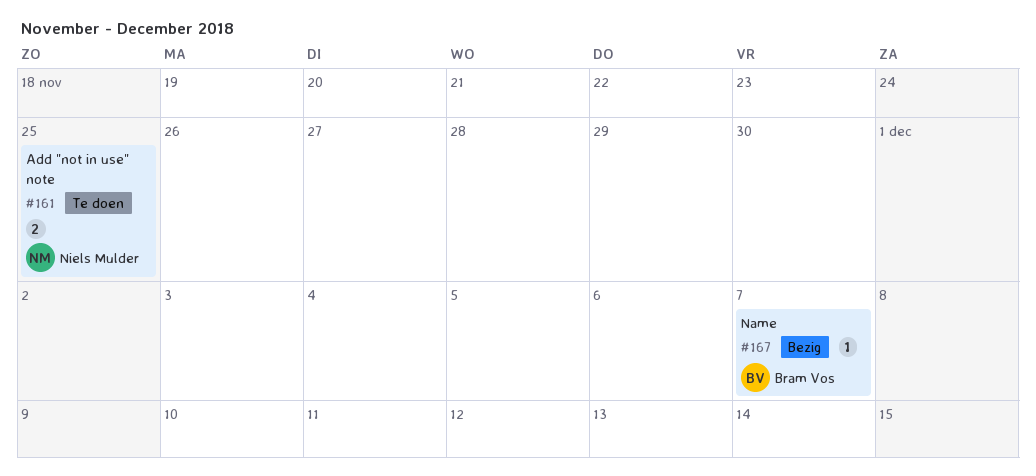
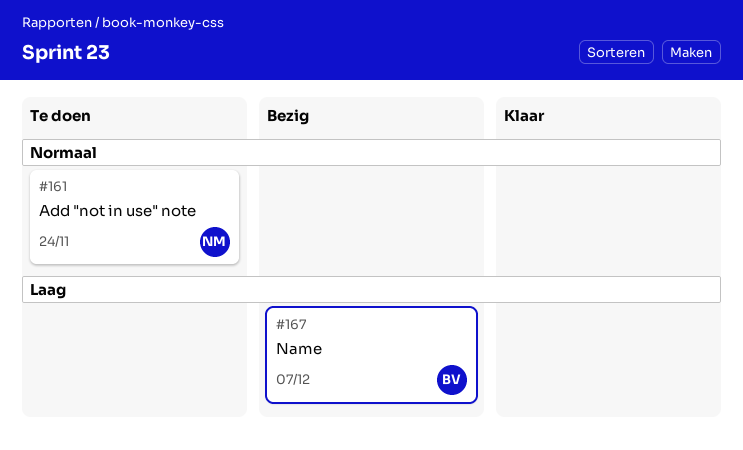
#161, due: Nov 25 -> Nov 24

